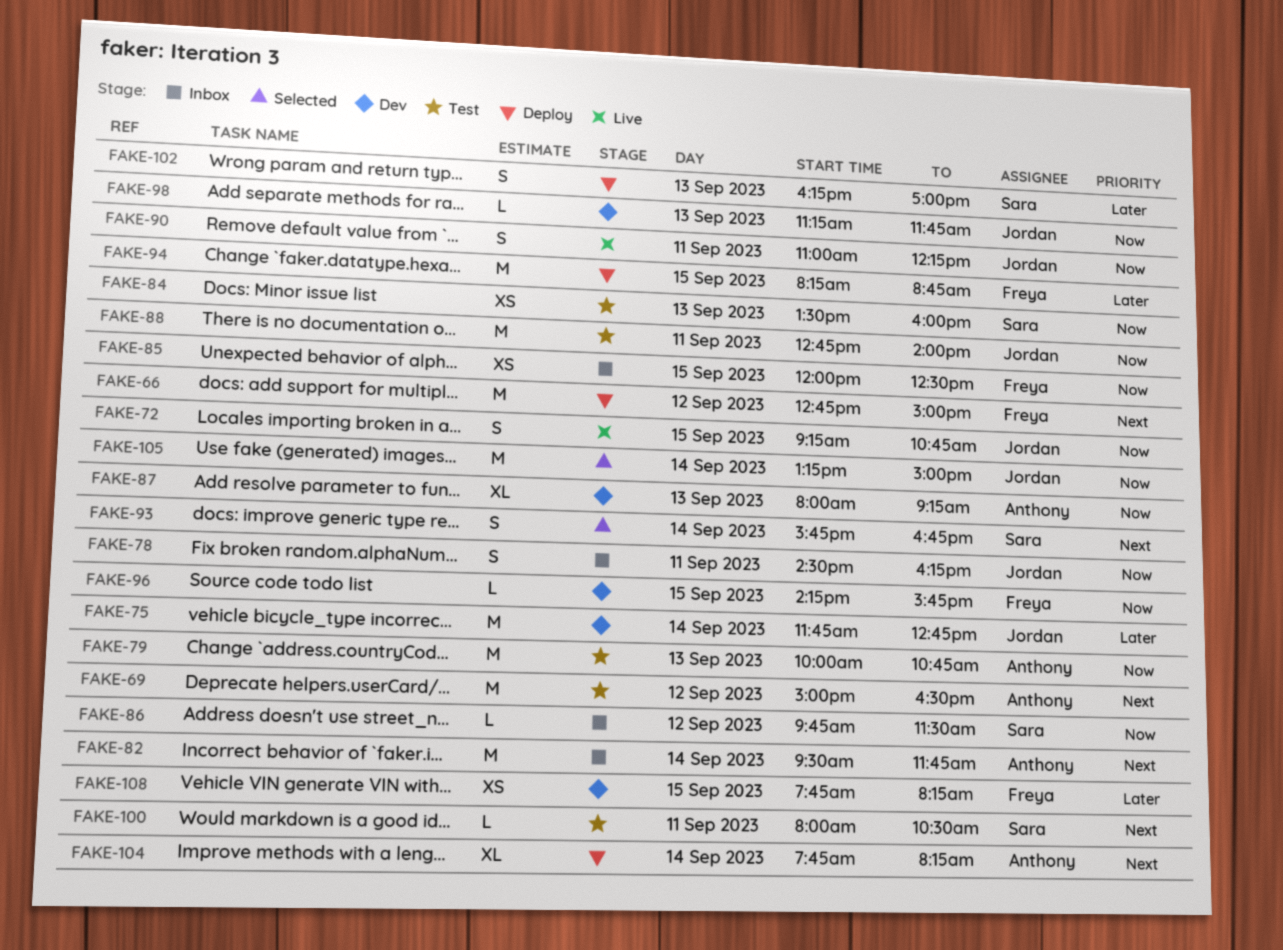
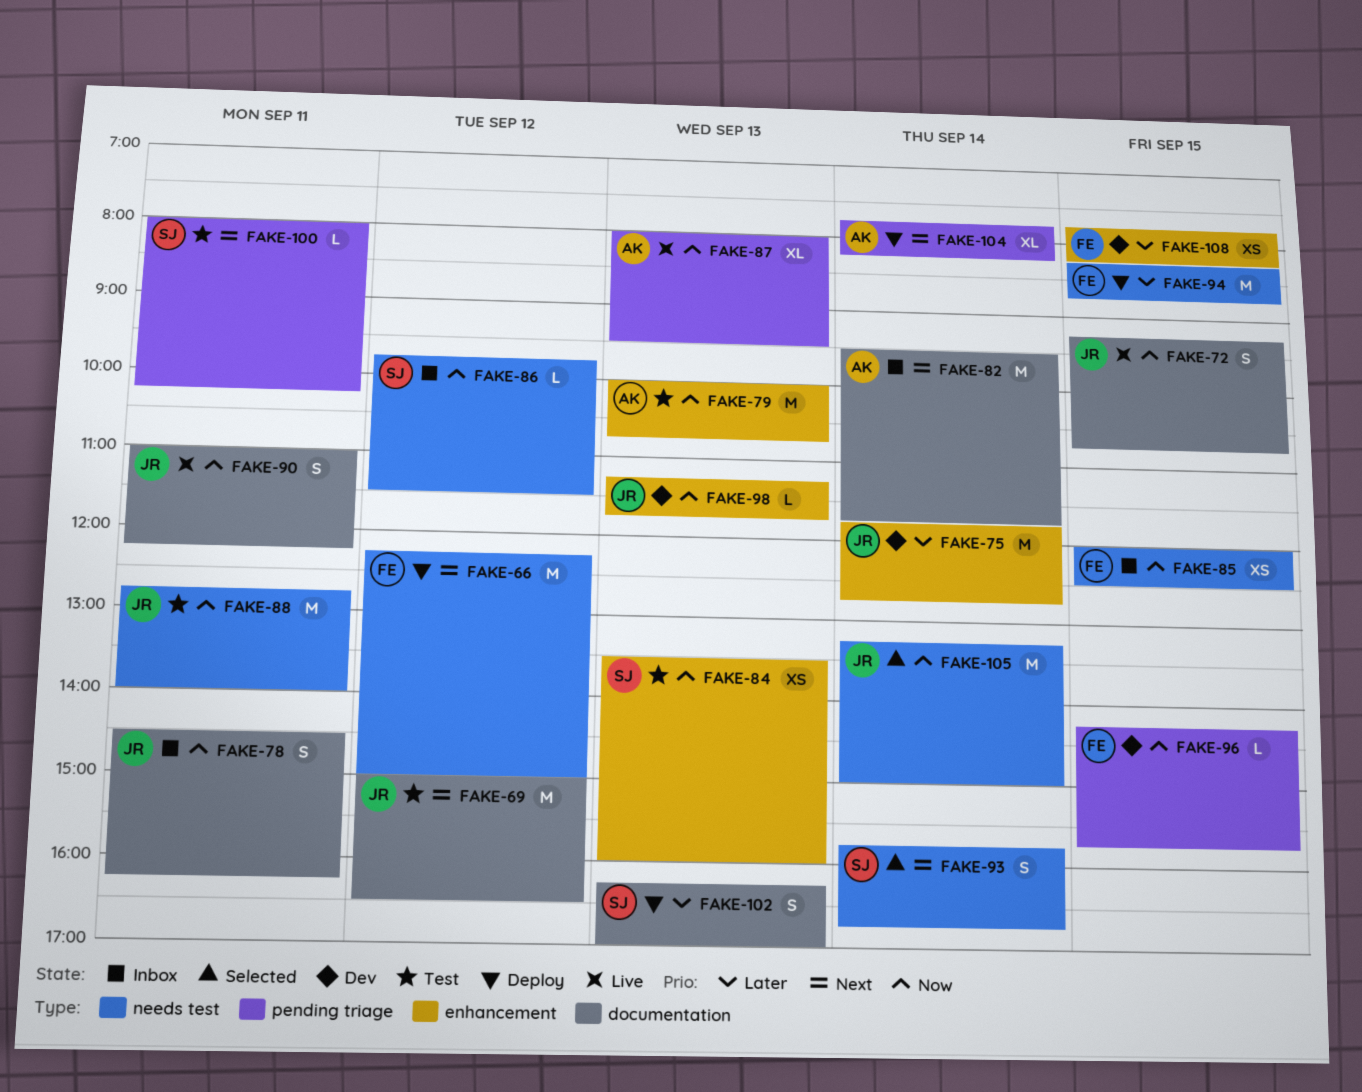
FAKE-66, begins: 12:45 -> 12:15
FAKE-69, owner: Anthony -> Jordan
FAKE-87, status: Dev -> Live
FAKE-87, ends: 09:15 -> 09:30
FAKE-100, ends: 10:30 -> 10:15

